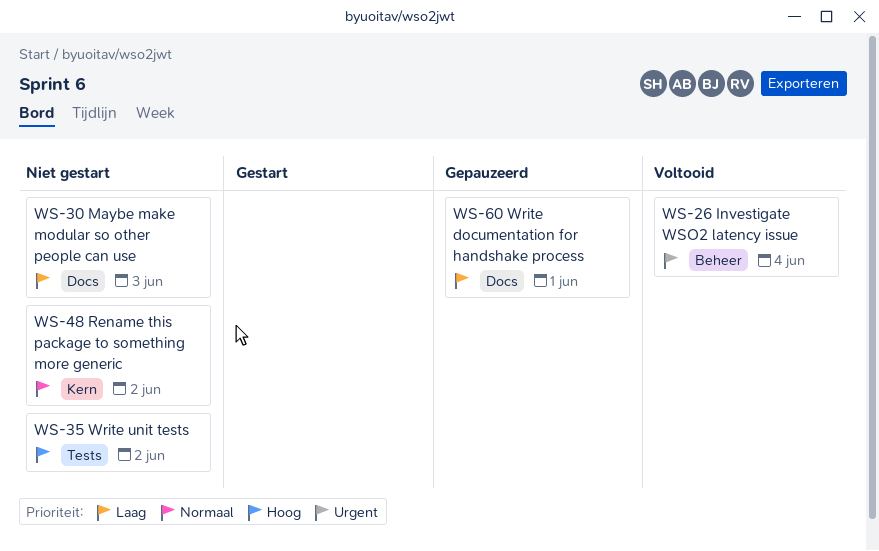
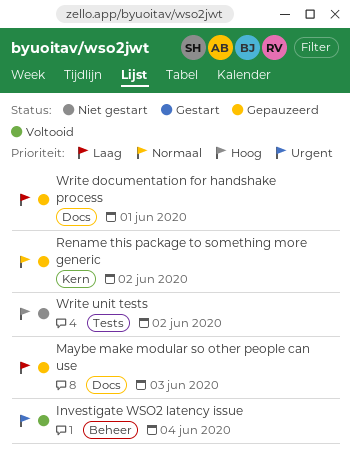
Maybe make modular so other people can use, status: Niet gestart -> Gepauzeerd
Rename this package to something more generic, status: Niet gestart -> Gepauzeerd

